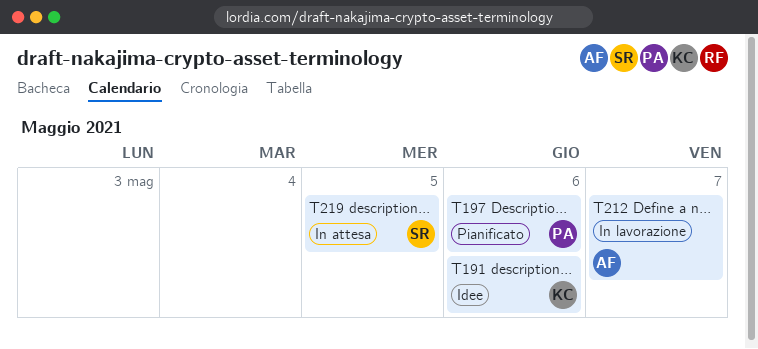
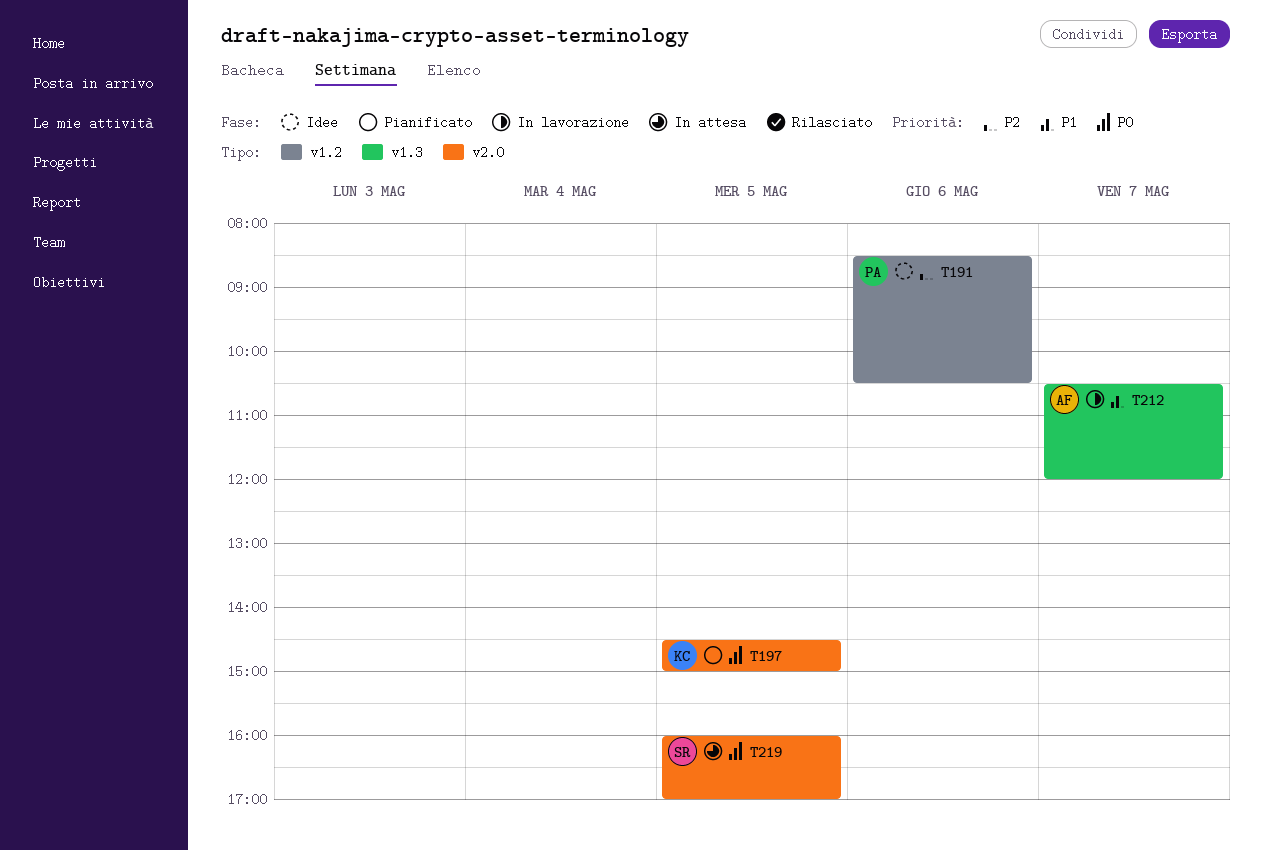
T191, owner: KC -> PA
T197, owner: PA -> KC
T197, day: May 6 -> May 5

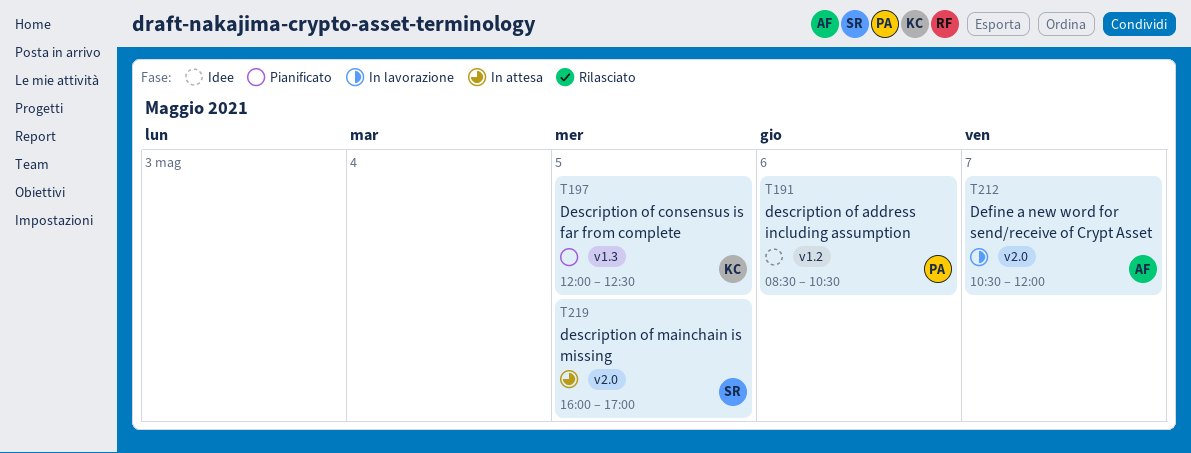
T197, label: v2.0 -> v1.3
T197, begins: 14:30 -> 12:00
T197, ends: 15:00 -> 12:30
T212, label: v1.3 -> v2.0

